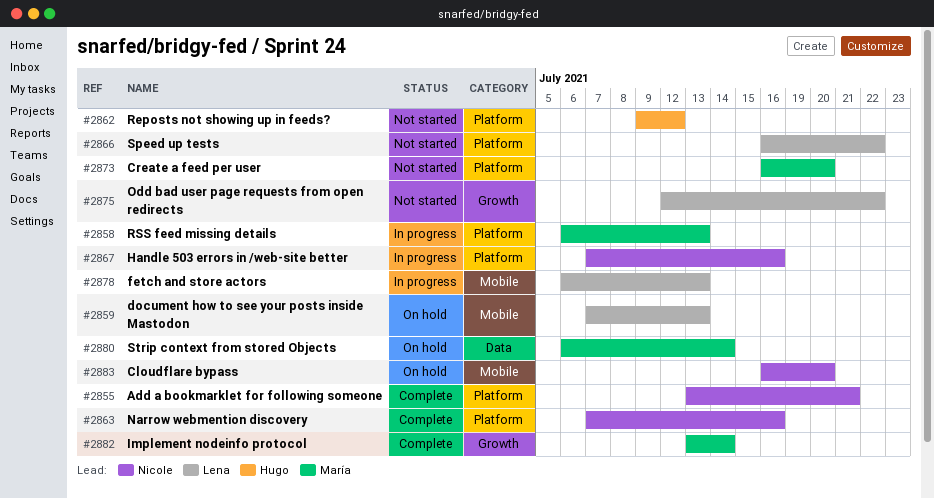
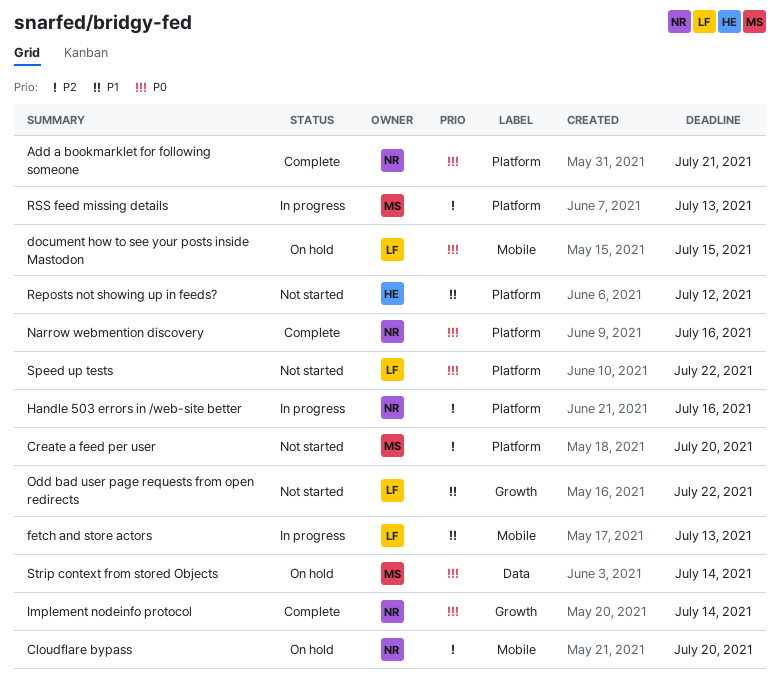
document how to see your posts inside Mastodon, due: Jul 13 -> Jul 15
Implement nodeinfo protocol, owner: María -> Nicole

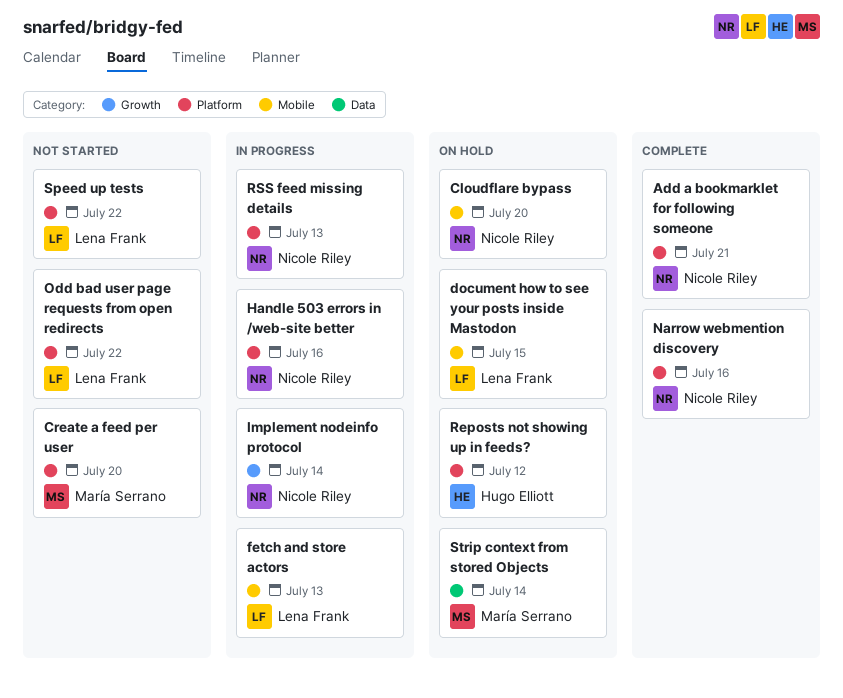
Implement nodeinfo protocol, status: Complete -> In progress
Odd bad user page requests from open redirects, label: Growth -> Platform
Reposts not showing up in feeds?, status: Not started -> On hold
RSS feed missing details, owner: María Serrano -> Nicole Riley

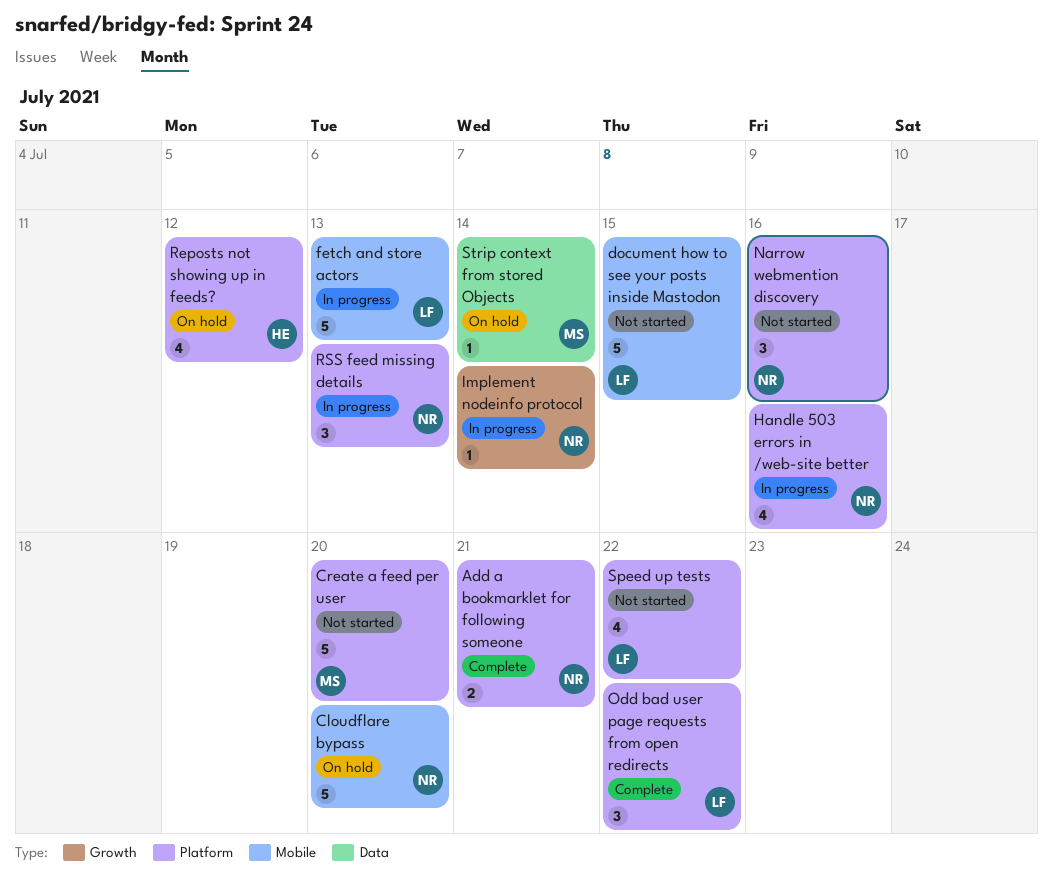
document how to see your posts inside Mastodon, status: On hold -> Not started
Narrow webmention discovery, status: Complete -> Not started
Odd bad user page requests from open redirects, status: Not started -> Complete

